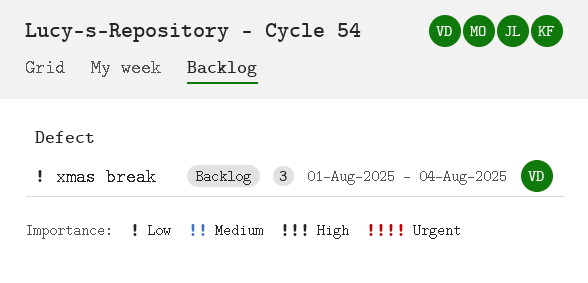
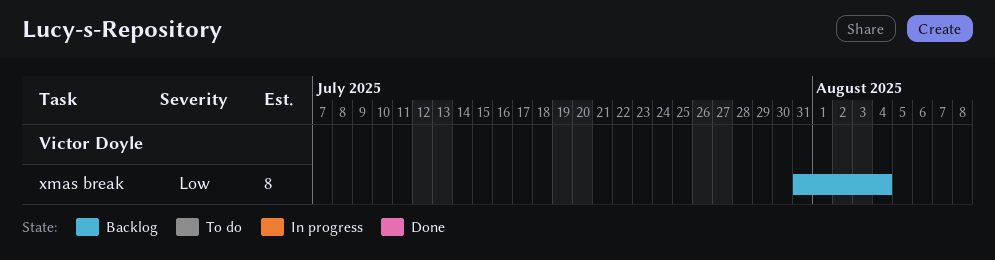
xmas break, estimate: 3 -> 8
xmas break, start: Aug 1 -> Jul 31

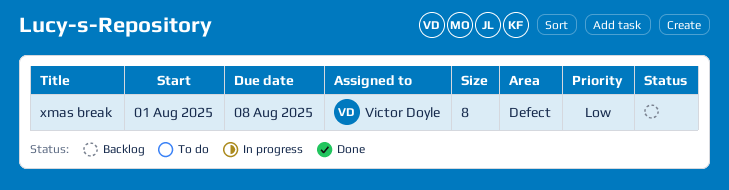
xmas break, start: Jul 31 -> Aug 1
xmas break, due: Aug 4 -> Aug 8

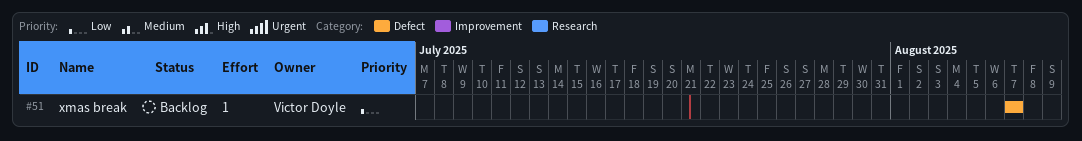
xmas break, estimate: 8 -> 1
xmas break, start: Aug 1 -> Aug 7
xmas break, due: Aug 8 -> Aug 7

